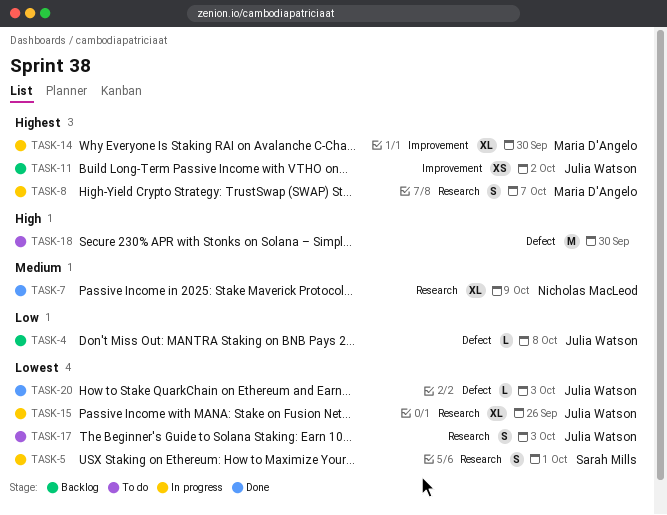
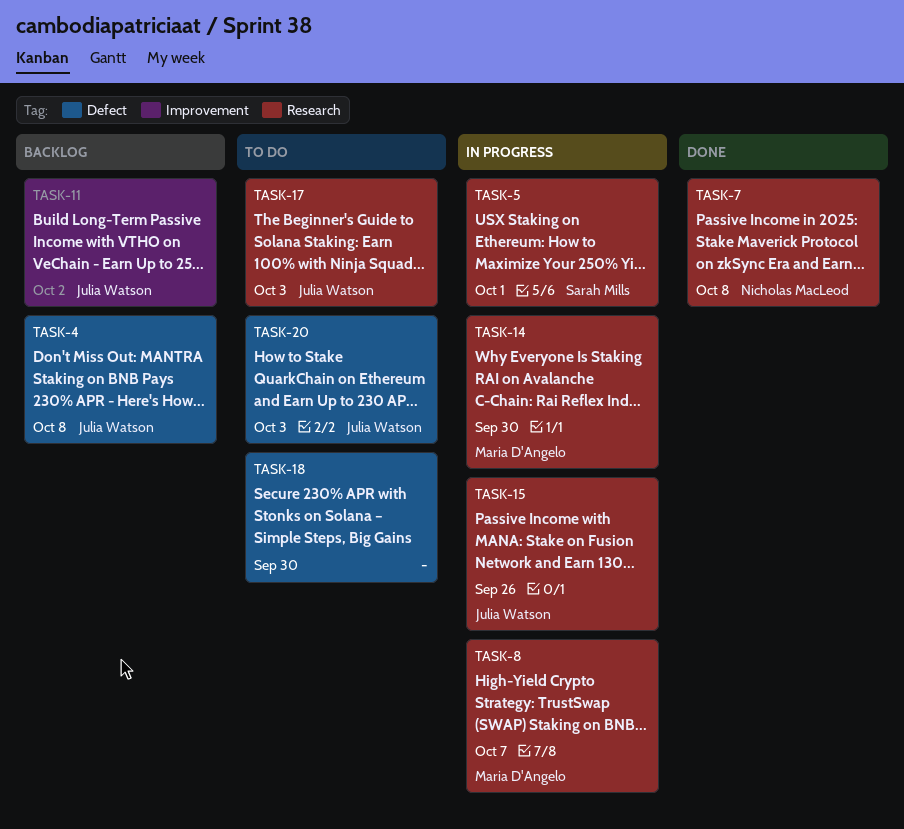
TASK-7, due: Oct 9 -> Oct 8
TASK-14, label: Improvement -> Research
TASK-20, status: Done -> To do

